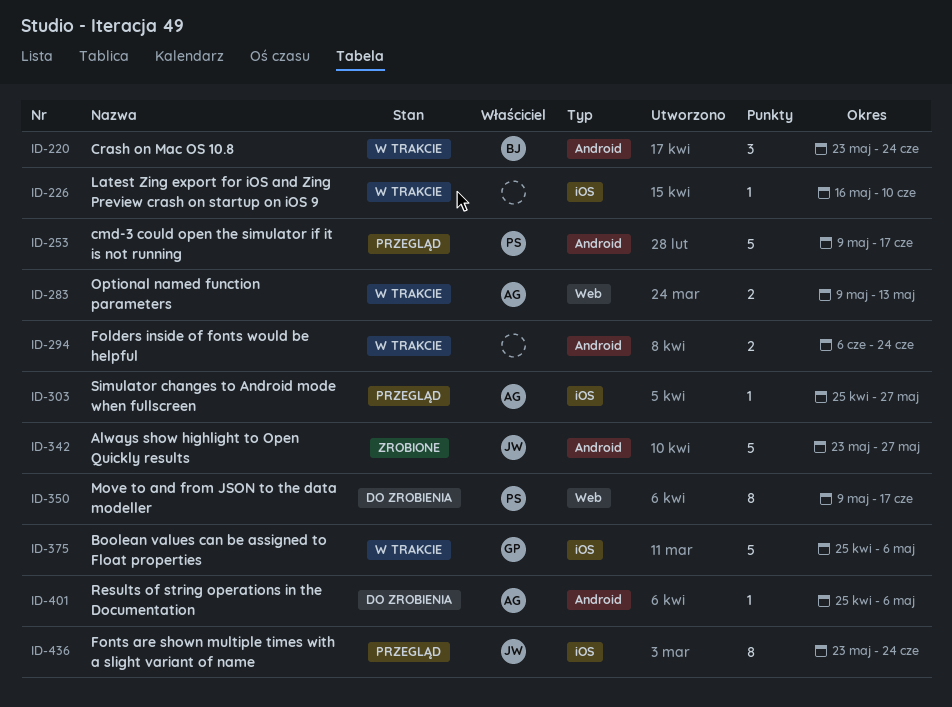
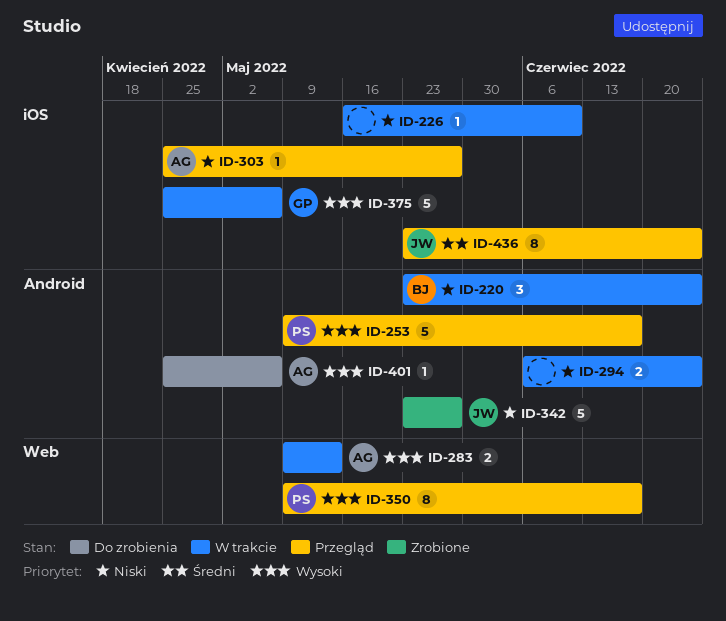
ID-350, status: Do zrobienia -> Przegląd

